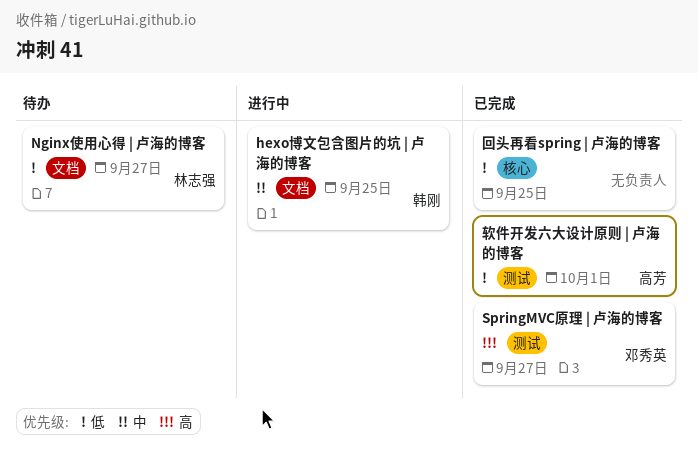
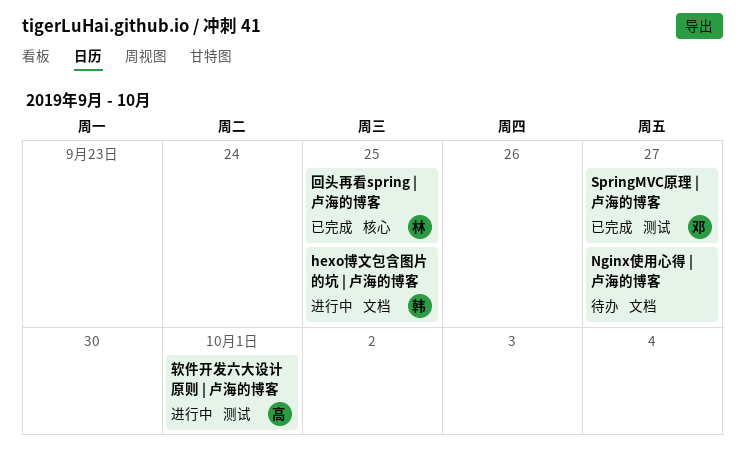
Nginx使用心得 | 卢海的博客, owner: 林志强 -> none
回头再看spring | 卢海的博客, owner: none -> 林志强
软件开发六大设计原则 | 卢海的博客, status: 已完成 -> 进行中

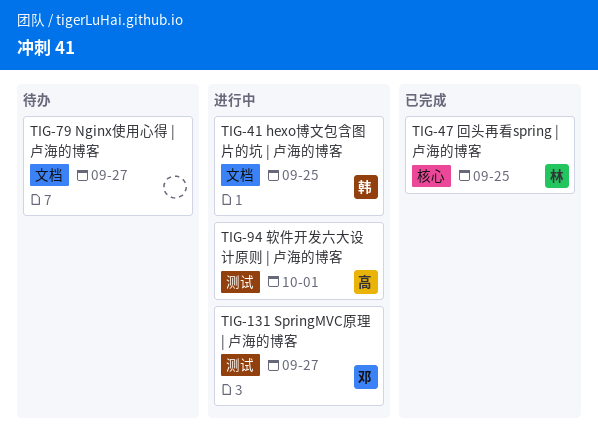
SpringMVC原理 | 卢海的博客, status: 已完成 -> 进行中

